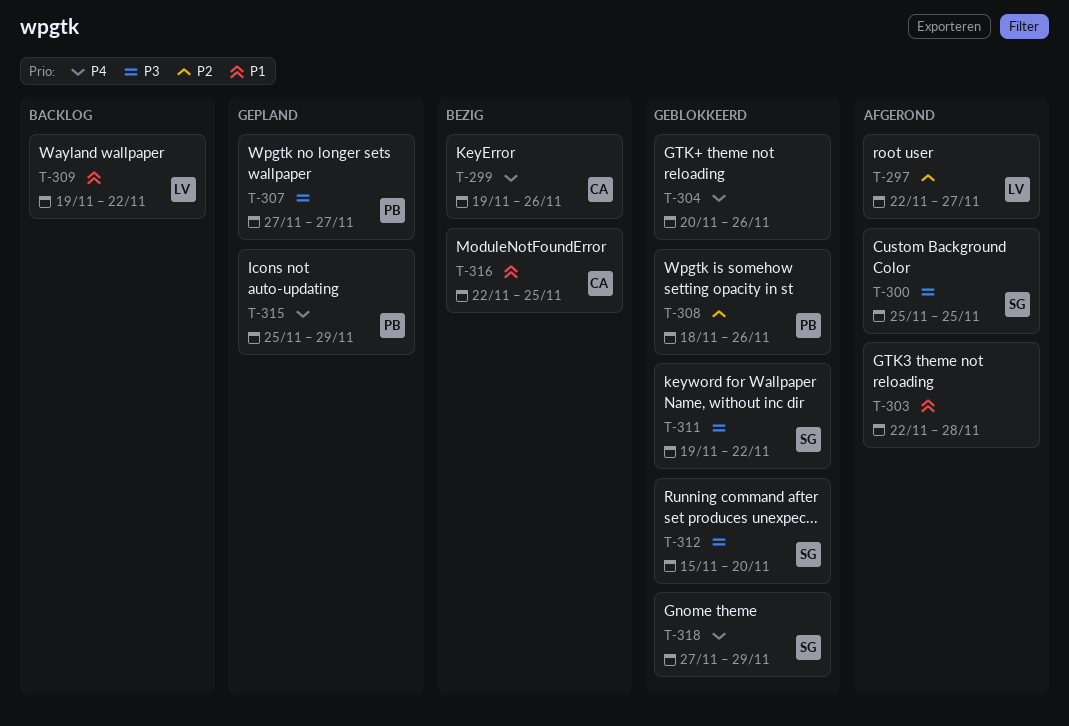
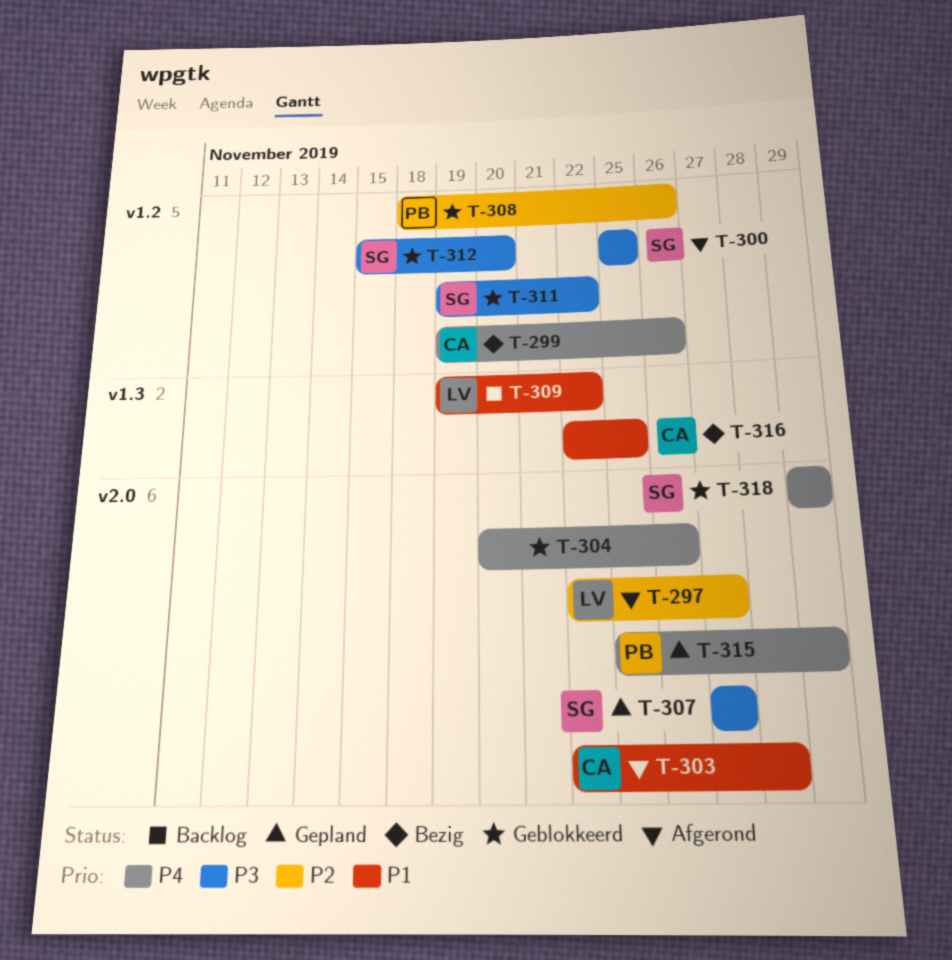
T-303, owner: none -> CA
T-307, owner: PB -> SG
T-318, start: Nov 27 -> Nov 29

